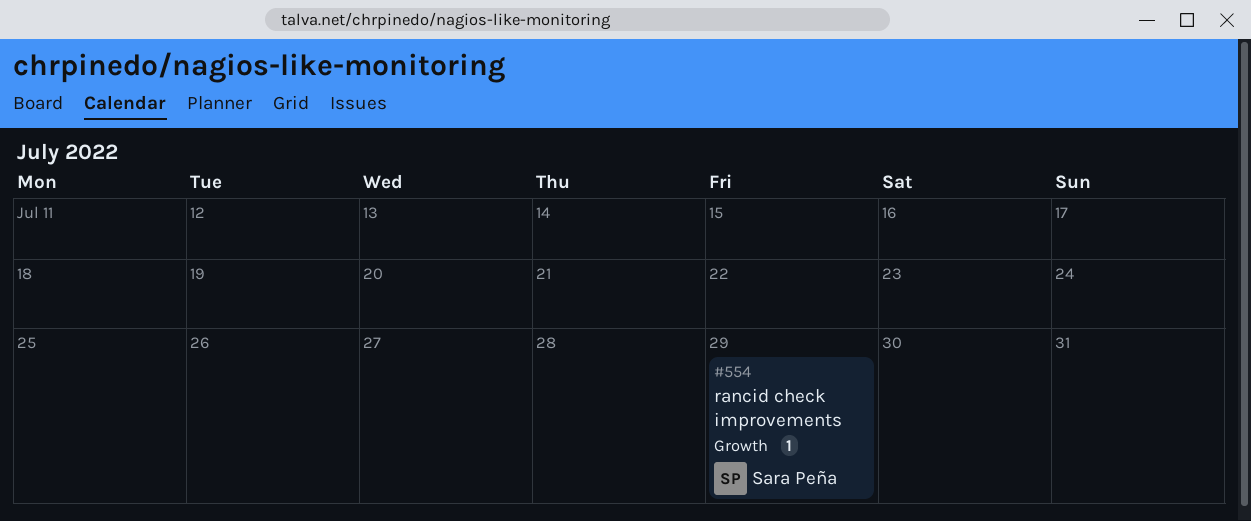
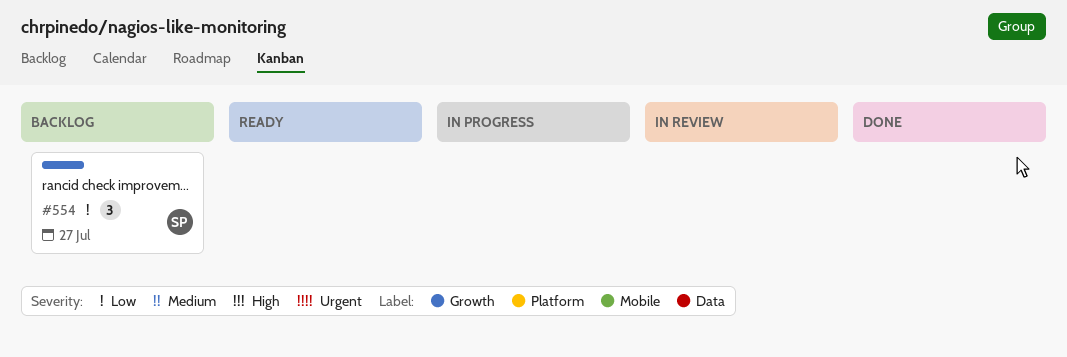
#554, estimate: 1 -> 3
#554, due: Jul 29 -> Jul 27

